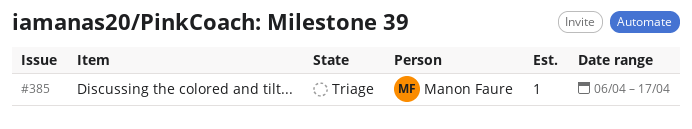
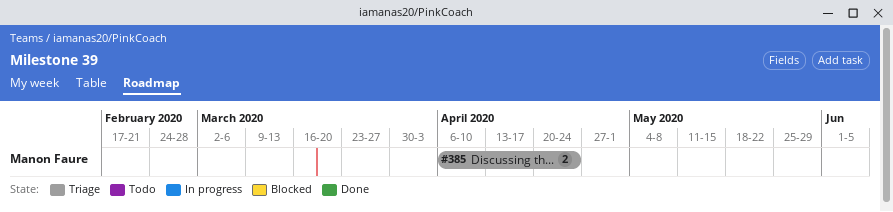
#385, estimate: 1 -> 2
#385, due: Apr 17 -> Apr 24

